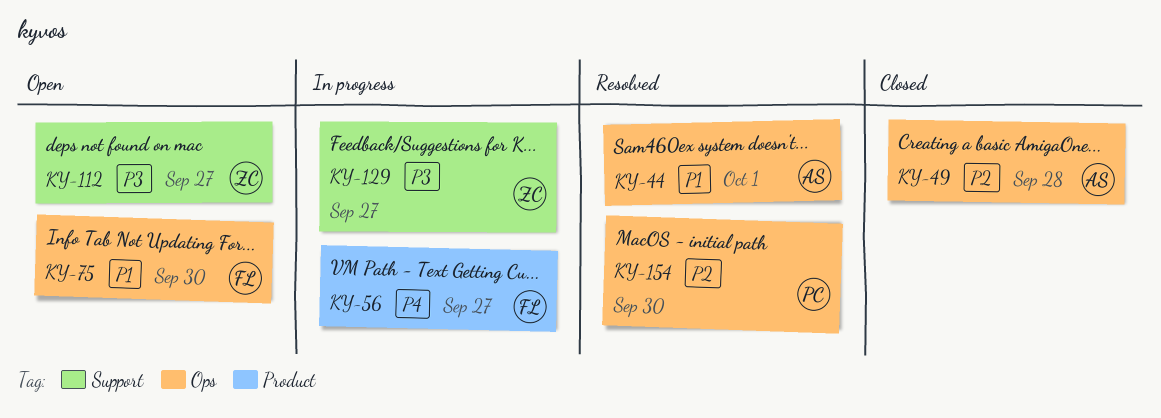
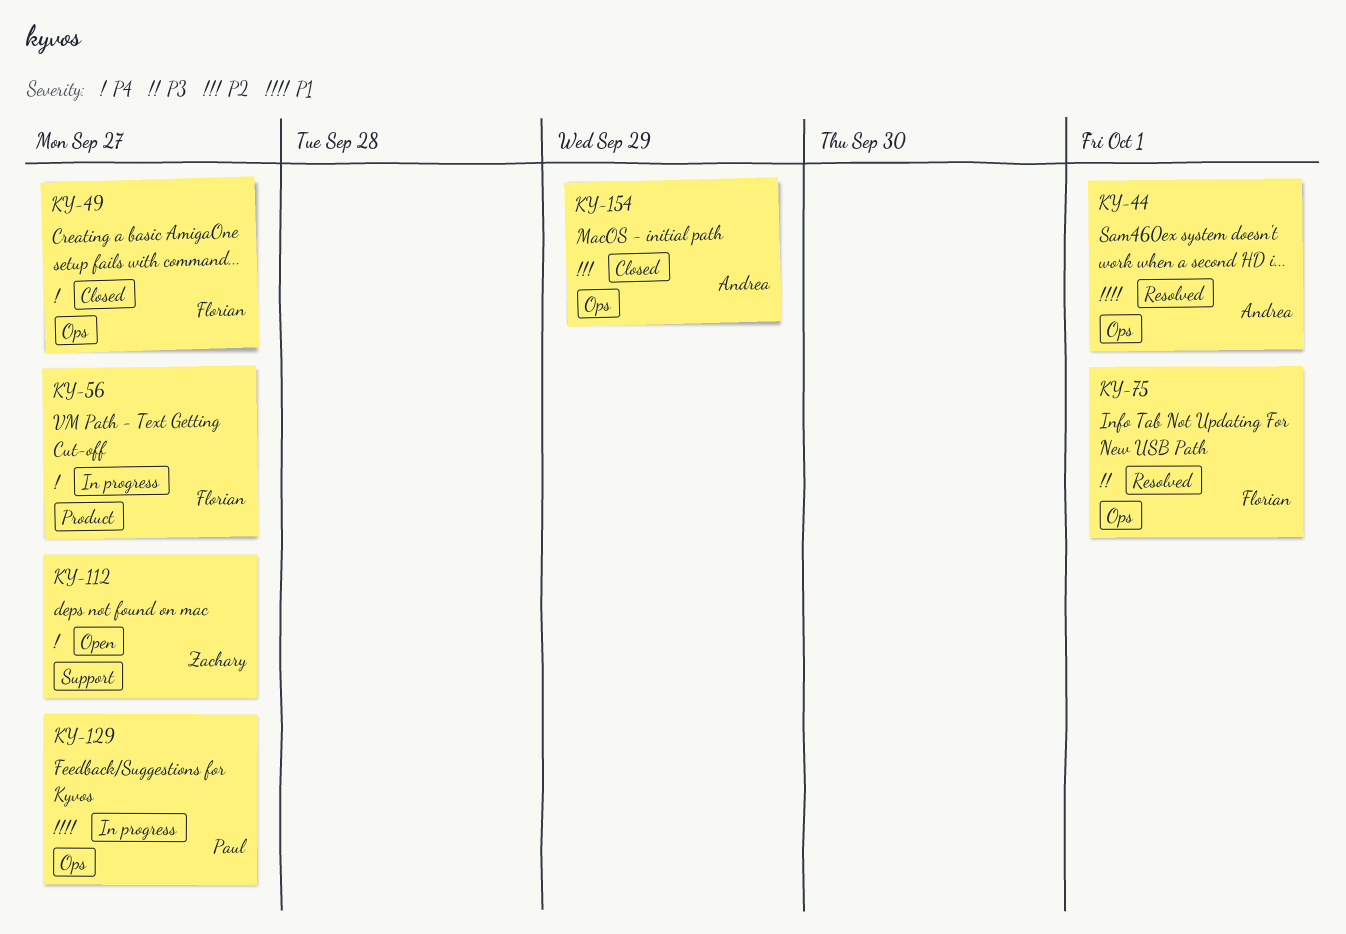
KY-49, owner: Andrea -> Florian
KY-49, priority: P2 -> P4
KY-49, due: Sep 28 -> Sep 27
KY-75, status: Open -> Resolved
KY-75, priority: P1 -> P3
KY-75, due: Sep 30 -> Oct 1
KY-112, priority: P3 -> P4
KY-129, owner: Zachary -> Paul
KY-129, priority: P3 -> P1
KY-129, label: Support -> Ops
KY-154, status: Resolved -> Closed
KY-154, owner: Paul -> Andrea
KY-154, due: Sep 30 -> Sep 29

